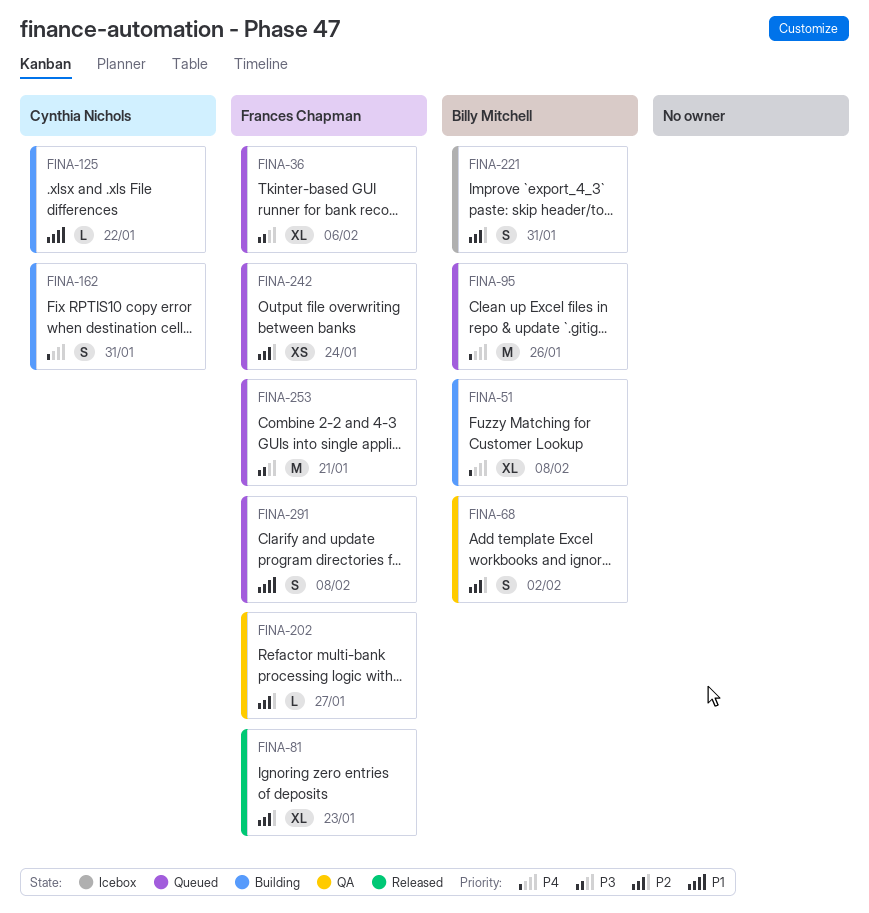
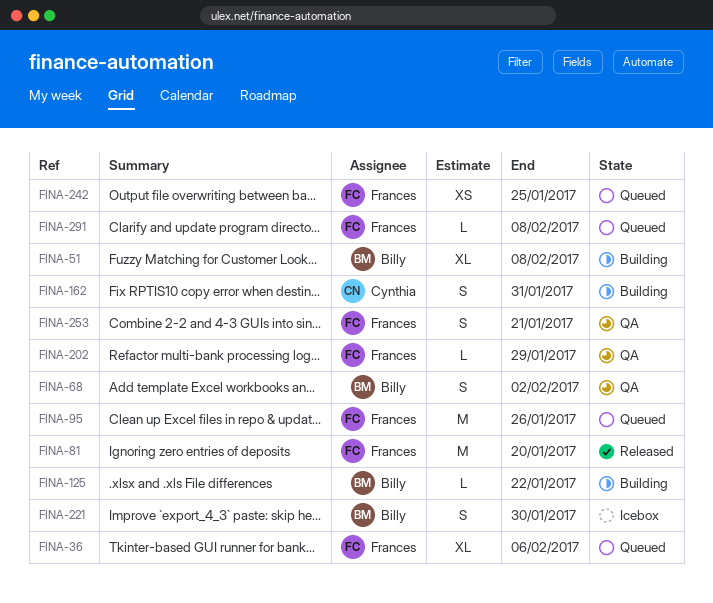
FINA-81, estimate: XL -> M
FINA-81, due: Jan 23 -> Jan 20
FINA-95, owner: Billy Mitchell -> Frances Chapman
FINA-125, owner: Cynthia Nichols -> Billy Mitchell
FINA-202, due: Jan 27 -> Jan 29
FINA-221, due: Jan 31 -> Jan 30
FINA-242, due: Jan 24 -> Jan 25
FINA-253, status: Queued -> QA
FINA-253, estimate: M -> S
FINA-291, estimate: S -> L

